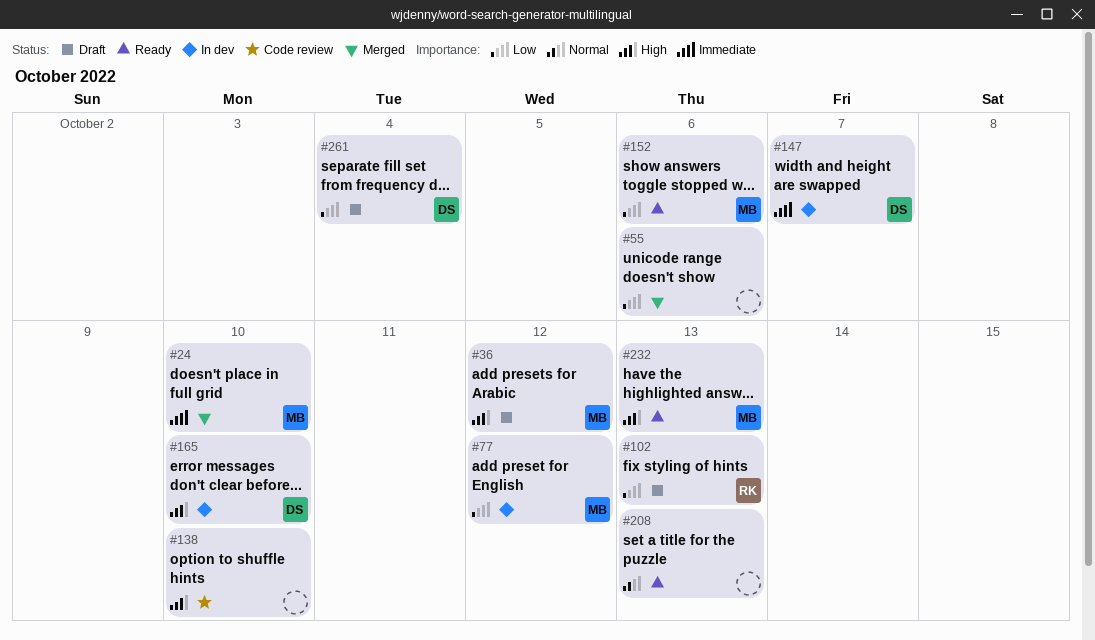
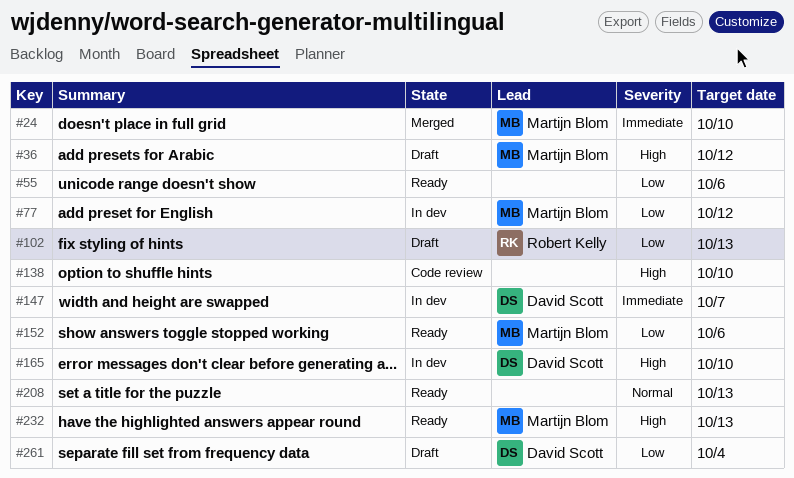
#55, status: Merged -> Ready

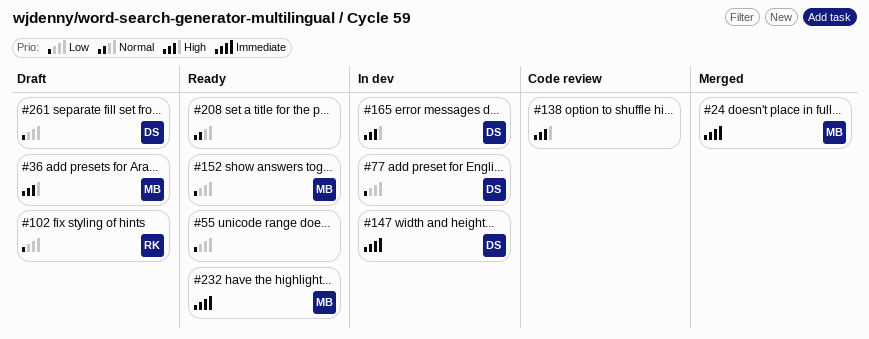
#77, owner: Martijn Blom -> David Scott
#232, priority: High -> Immediate

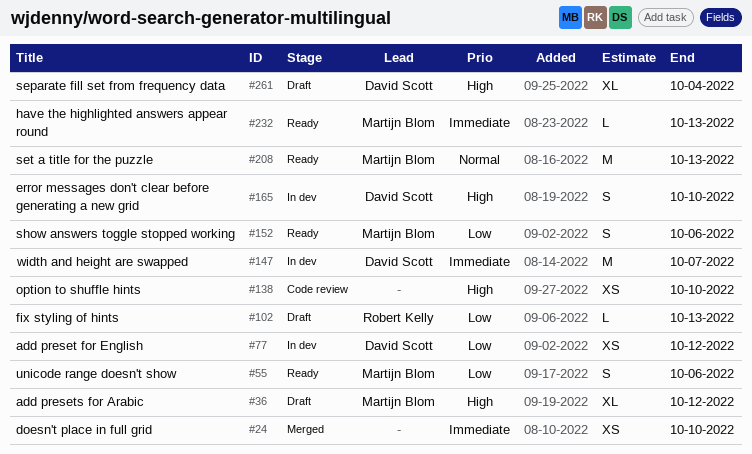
#24, owner: Martijn Blom -> none
#55, owner: none -> Martijn Blom
#208, owner: none -> Martijn Blom
#261, priority: Low -> High

